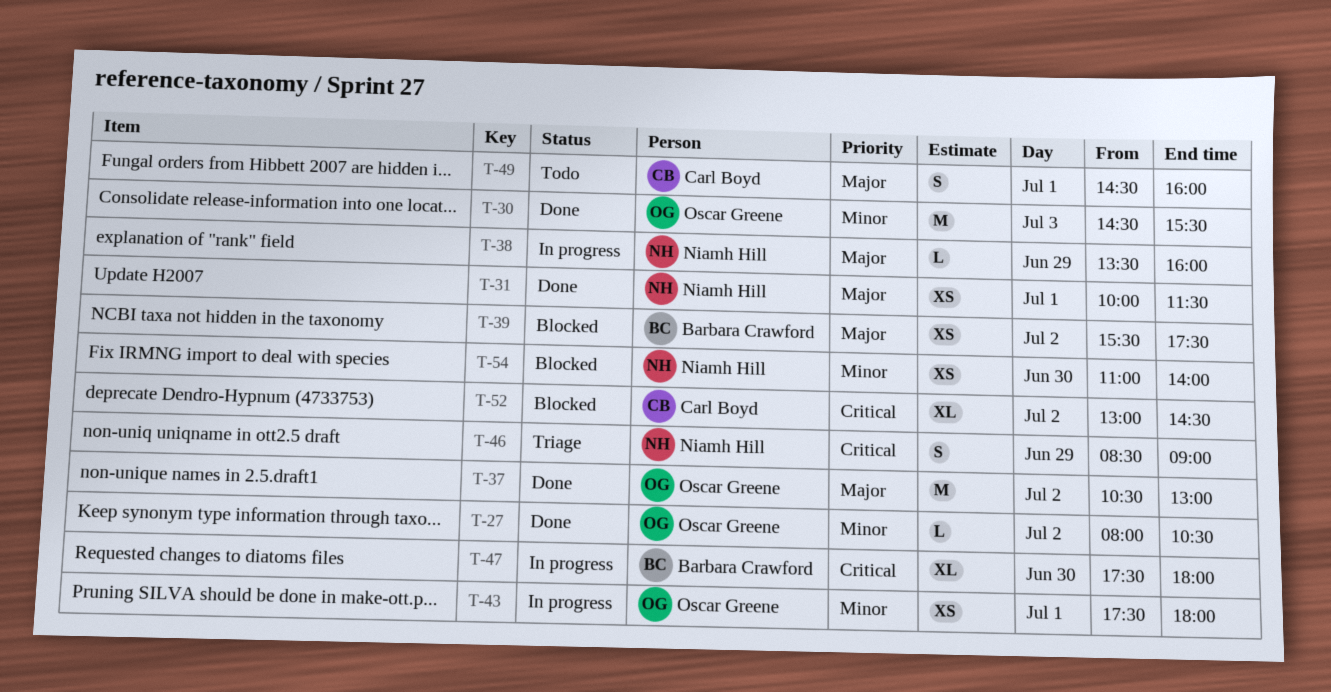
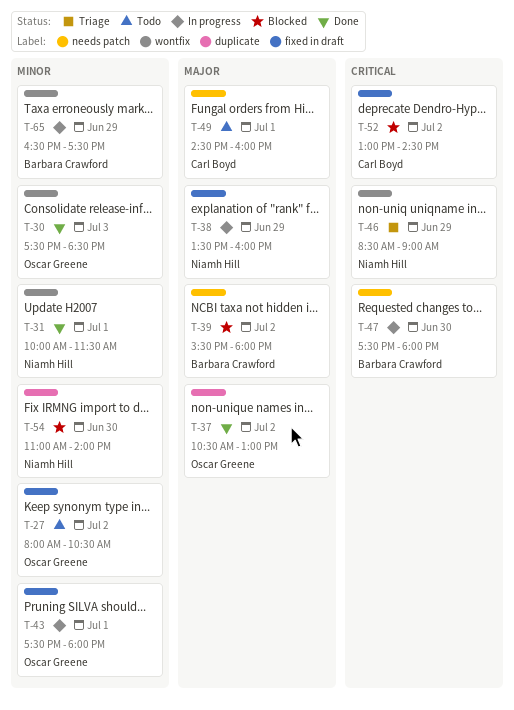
T-27, status: Done -> Todo
T-30, begins: 14:30 -> 17:30
T-30, ends: 15:30 -> 18:30
T-31, priority: Major -> Minor
T-39, ends: 17:30 -> 18:00
T-65: none -> present

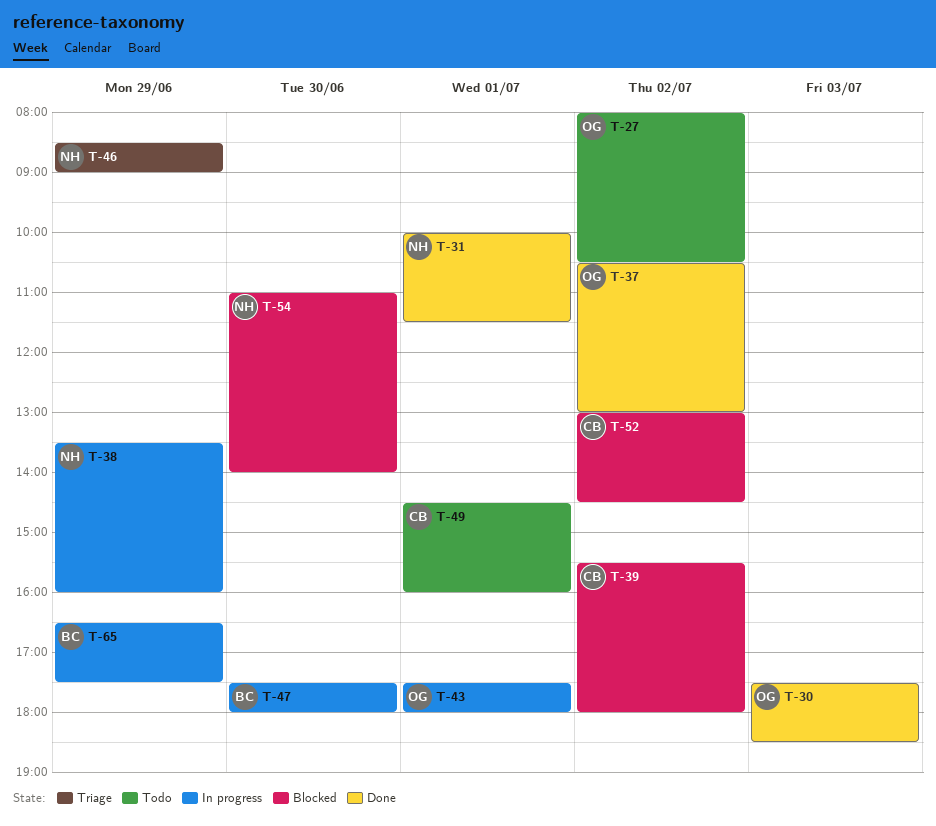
T-39, owner: Barbara Crawford -> Carl Boyd

